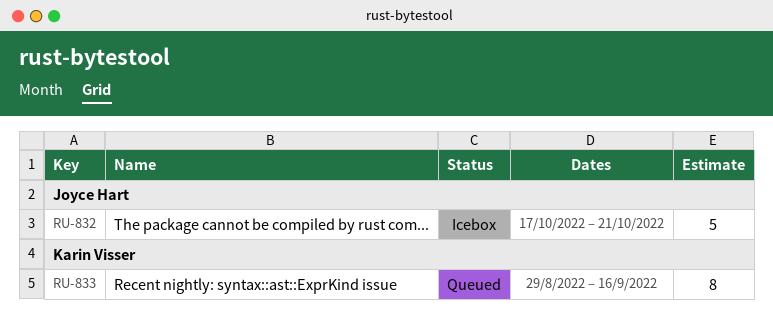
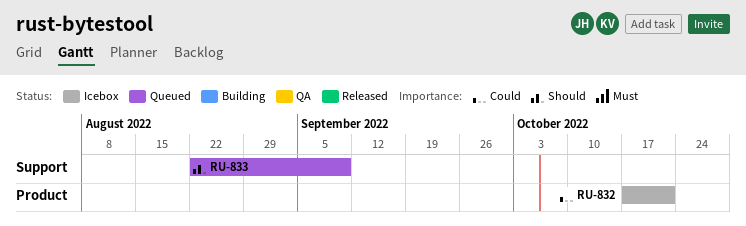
RU-833, start: Aug 29 -> Aug 22
RU-833, due: Sep 16 -> Sep 9

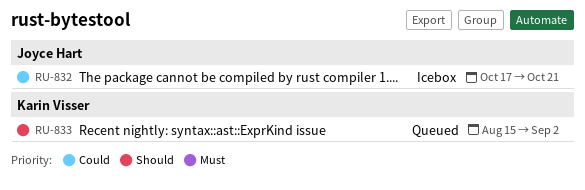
RU-833, start: Aug 22 -> Aug 15
RU-833, due: Sep 9 -> Sep 2

